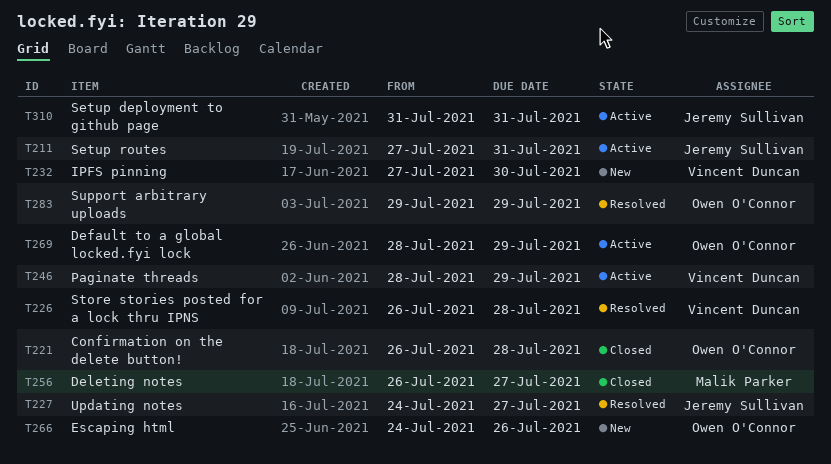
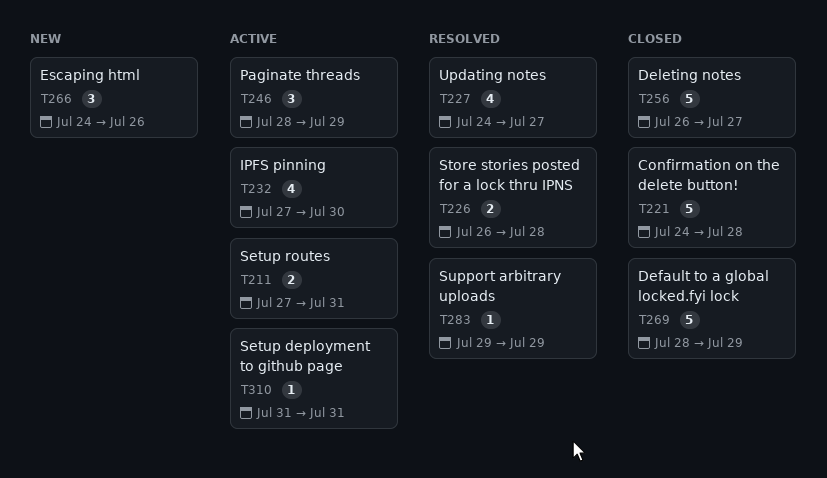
T221, start: Jul 26 -> Jul 24
T232, status: New -> Active
T269, status: Active -> Closed

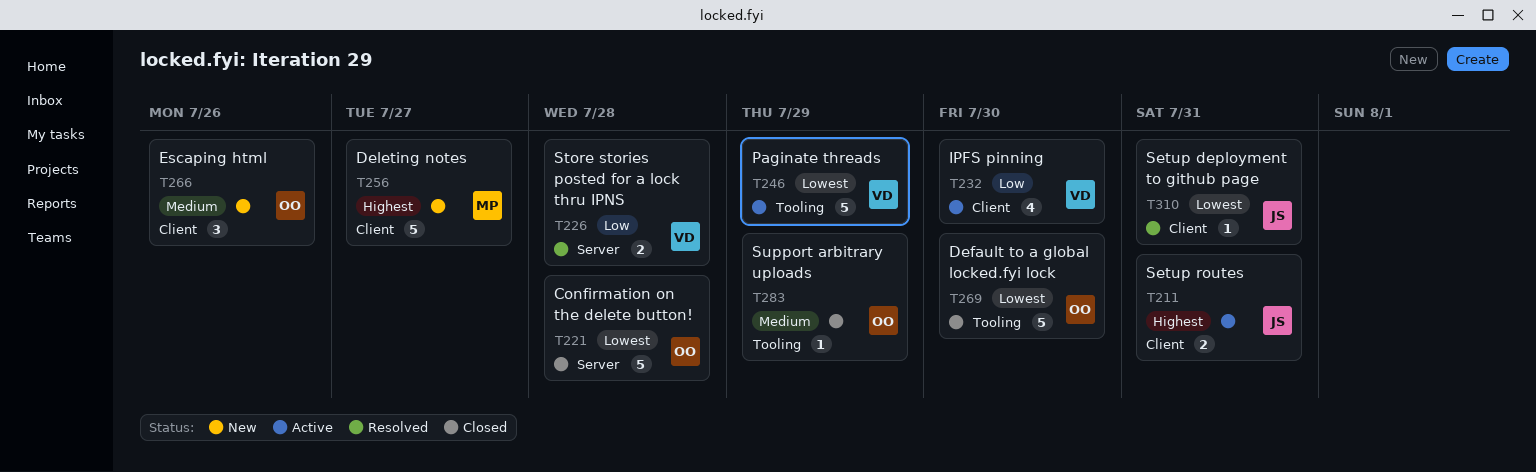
T227: present -> none
T246, estimate: 3 -> 5
T256, status: Closed -> New
T269, due: Jul 29 -> Jul 30
T283, status: Resolved -> Closed
T310, status: Active -> Resolved

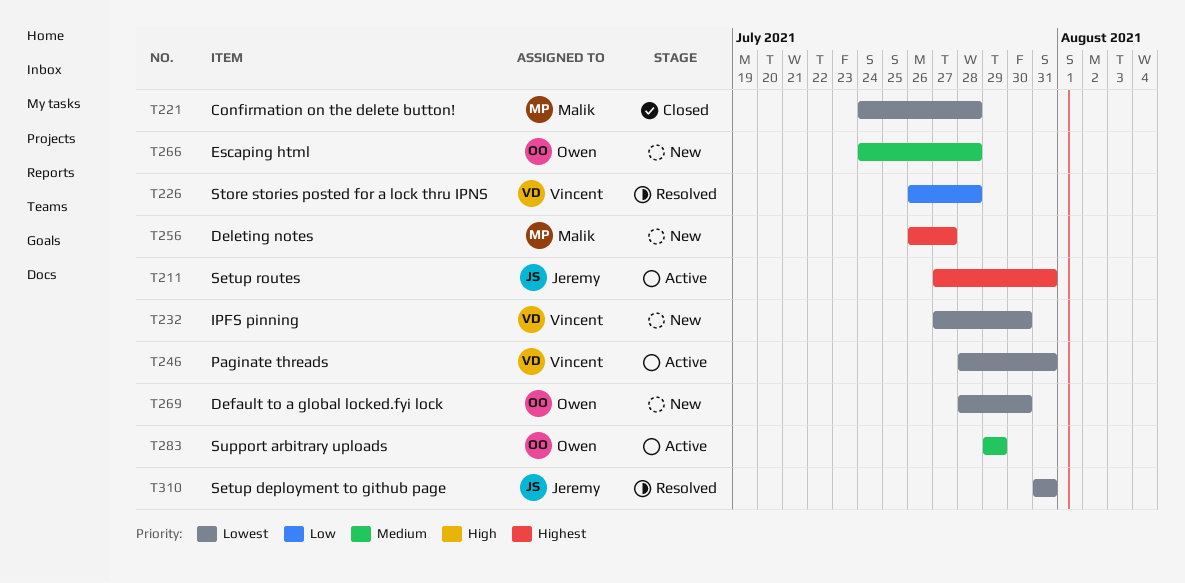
T221, owner: Owen -> Malik
T232, status: Active -> New
T232, priority: Low -> Lowest
T246, due: Jul 29 -> Jul 31
T266, due: Jul 26 -> Jul 28
T269, status: Closed -> New
T283, status: Closed -> Active

